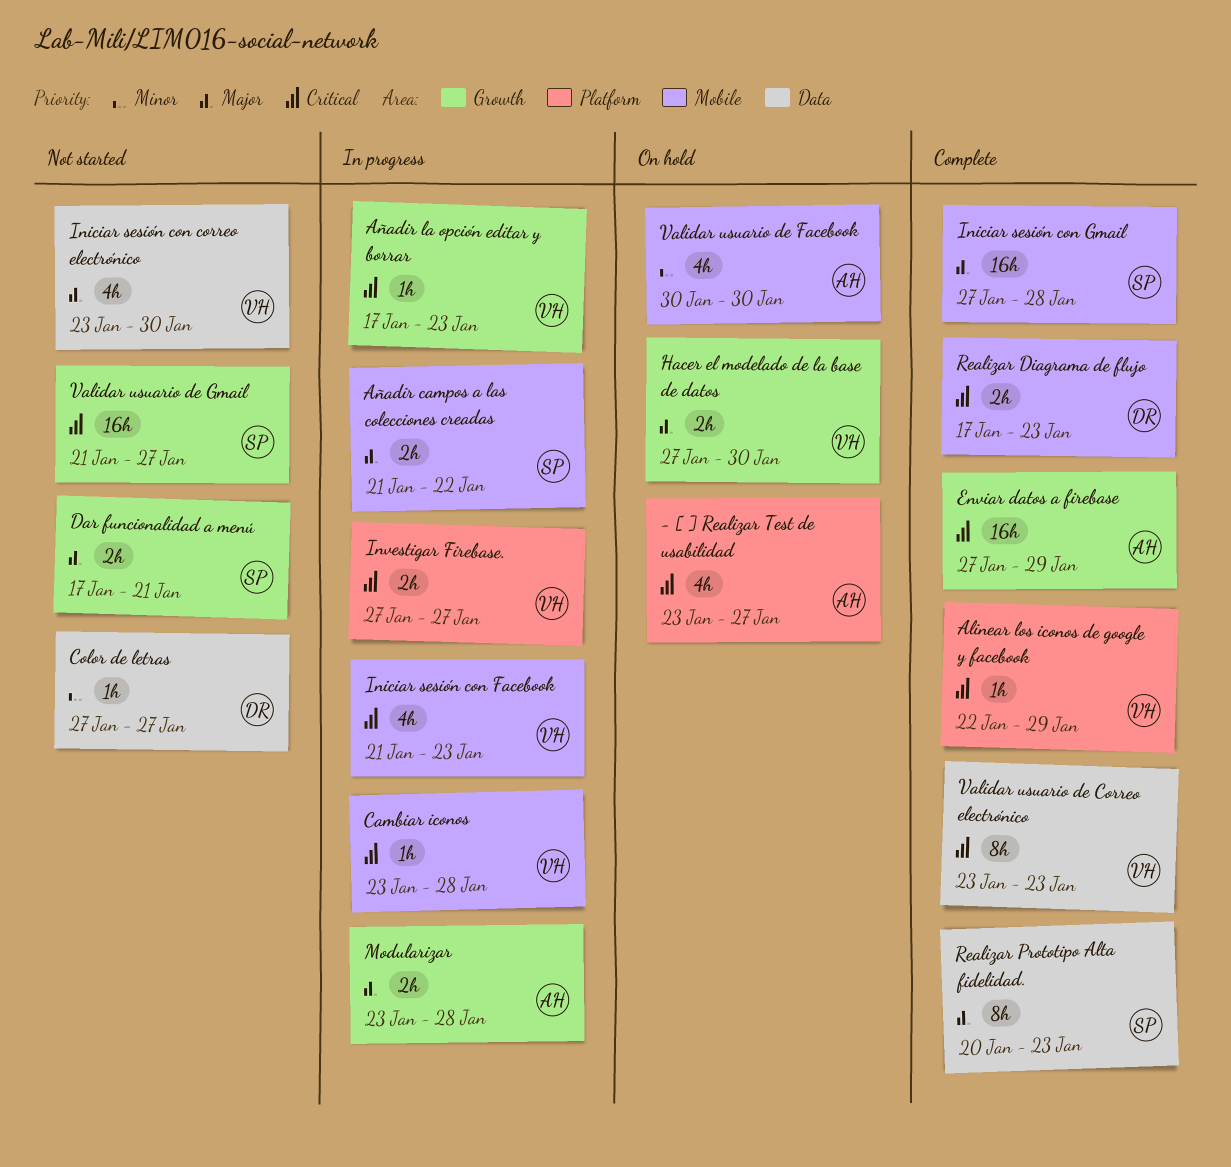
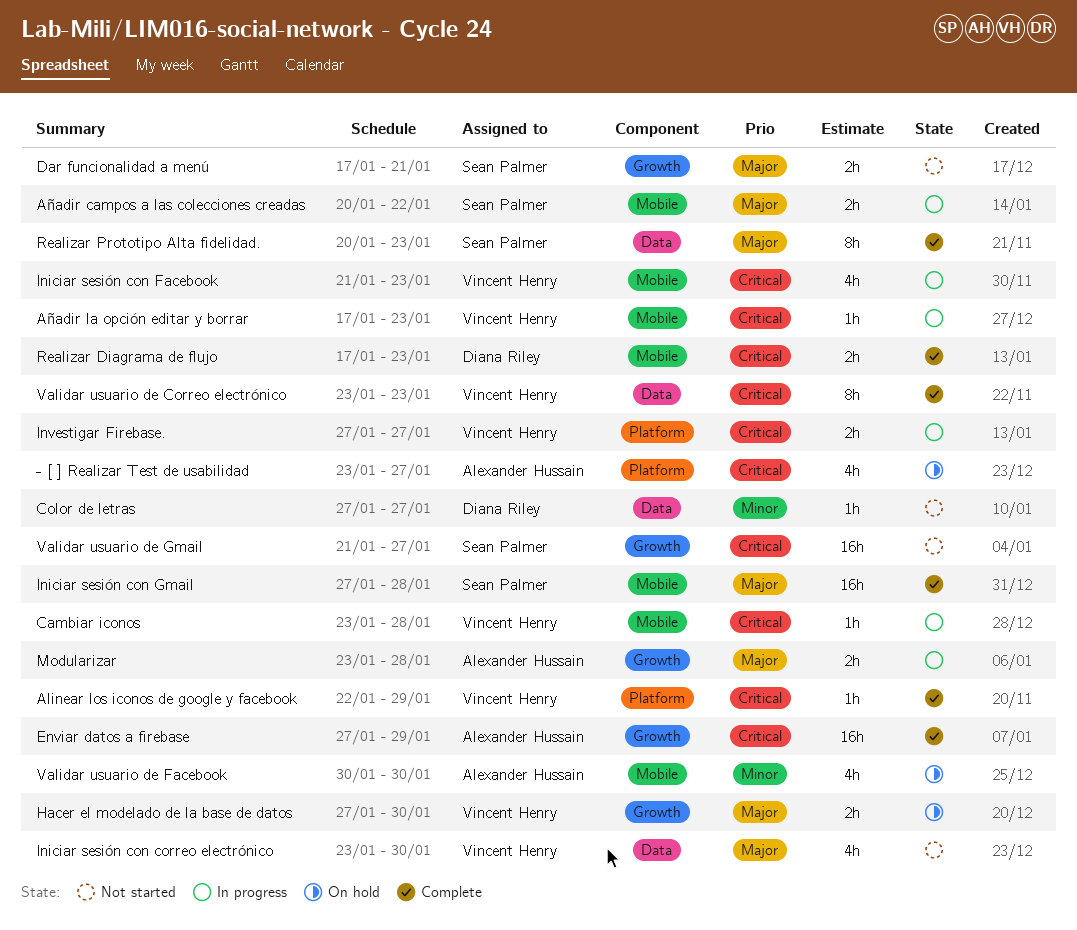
Añadir campos a las colecciones creadas, start: Jan 21 -> Jan 20
Añadir la opción editar y borrar, label: Growth -> Mobile

